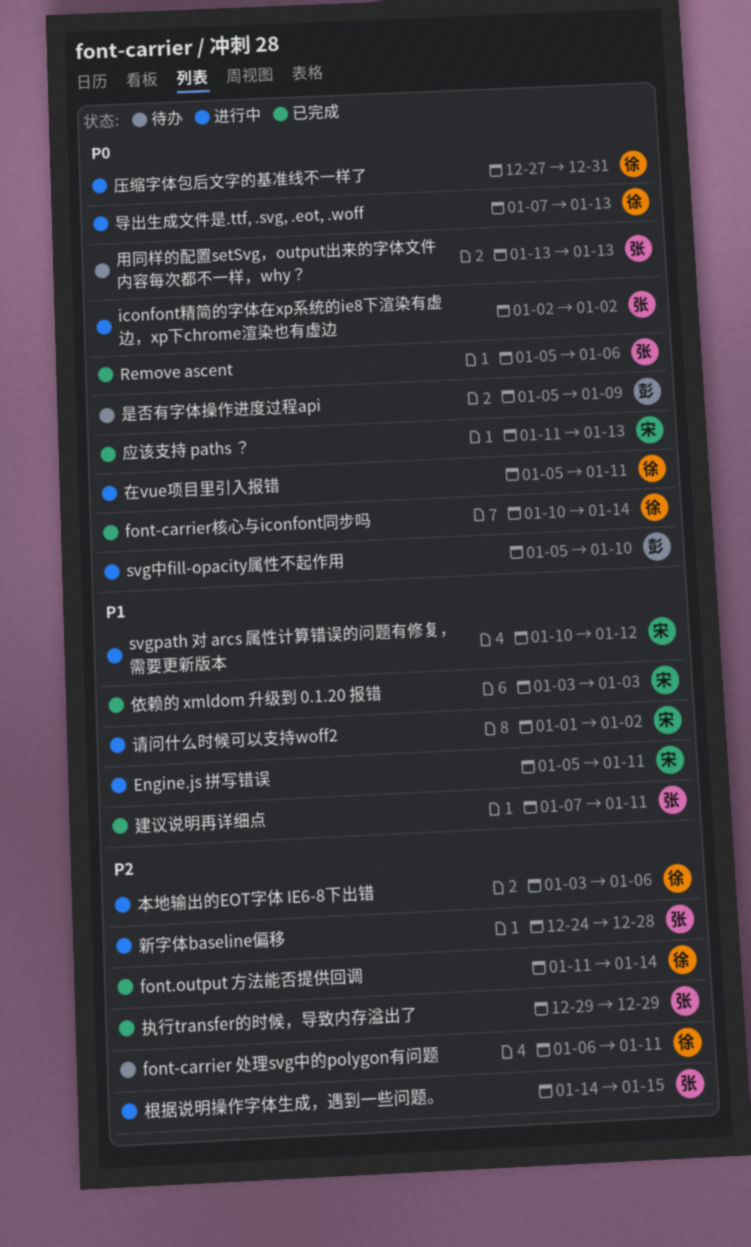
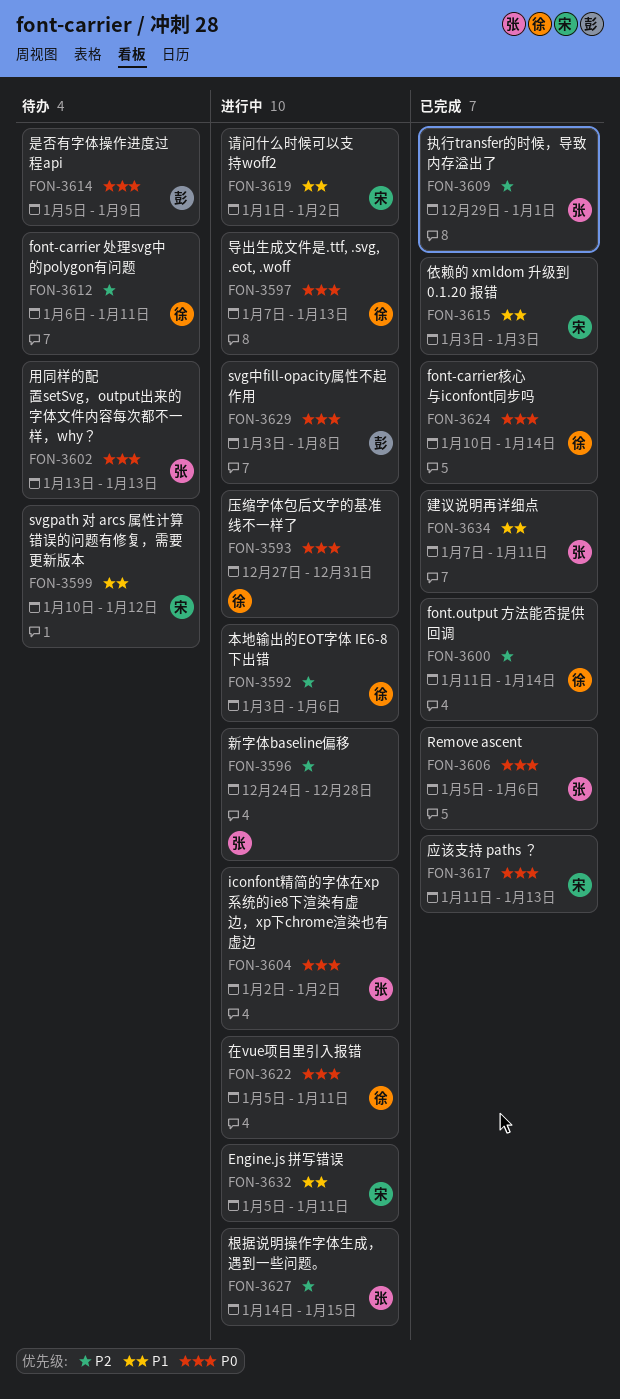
svgpath 对 arcs 属性计算错误的问题有修复，需要更新版本, status: 进行中 -> 待办
svg中fill-opacity属性不起作用, start: Jan 5 -> Jan 3
svg中fill-opacity属性不起作用, due: Jan 10 -> Jan 8
执行transfer的时候，导致内存溢出了, due: Dec 29 -> Jan 1

